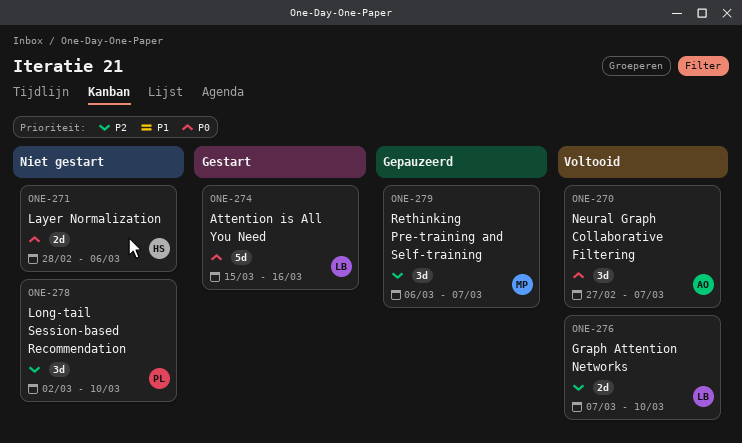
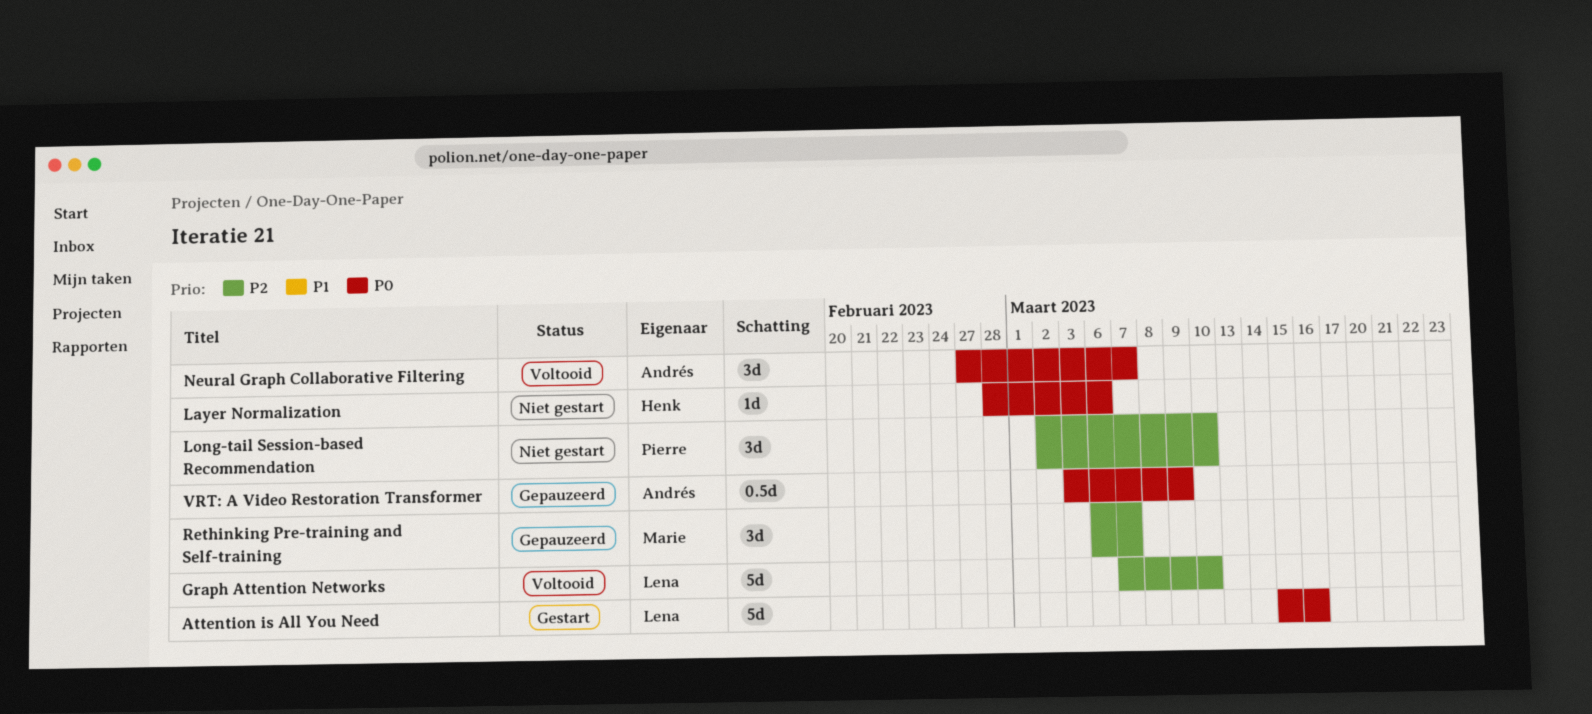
Graph Attention Networks, estimate: 2d -> 5d
Layer Normalization, estimate: 2d -> 1d
VRT: A Video Restoration Transformer: none -> present

